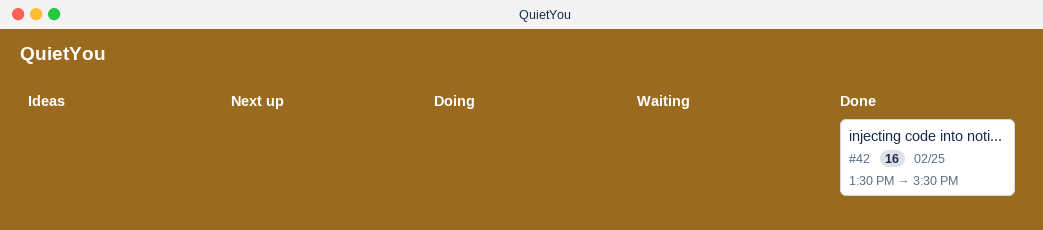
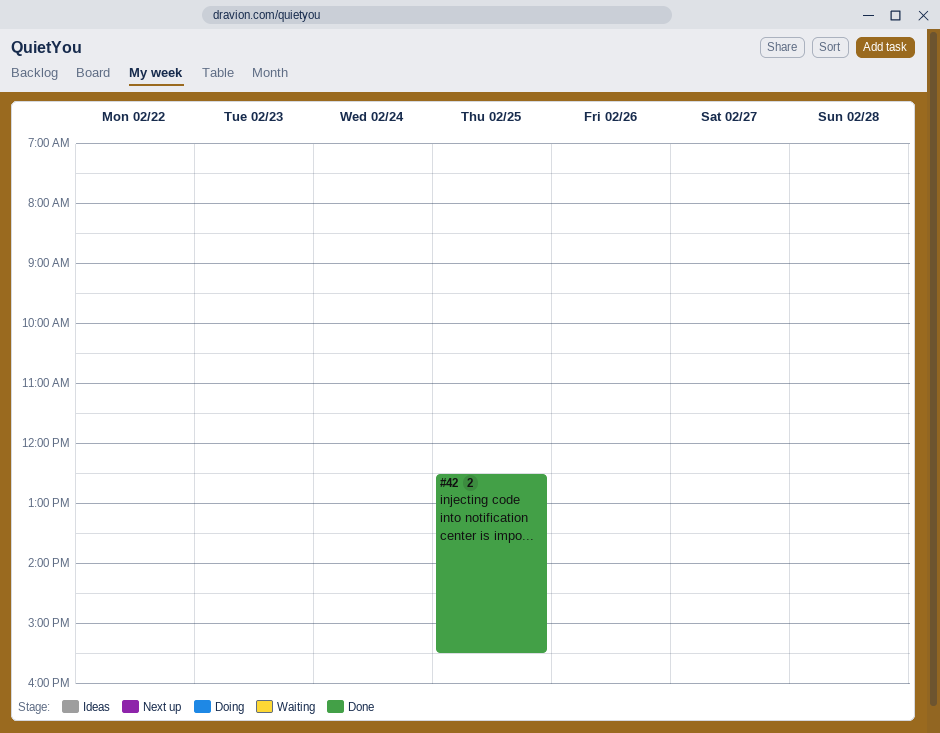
#42, estimate: 16 -> 2
#42, begins: 13:30 -> 12:30

